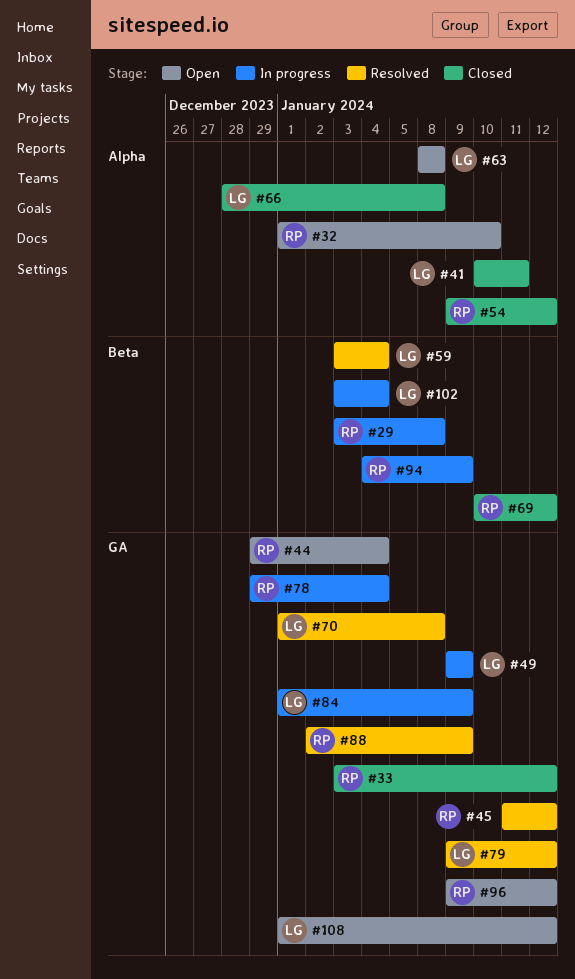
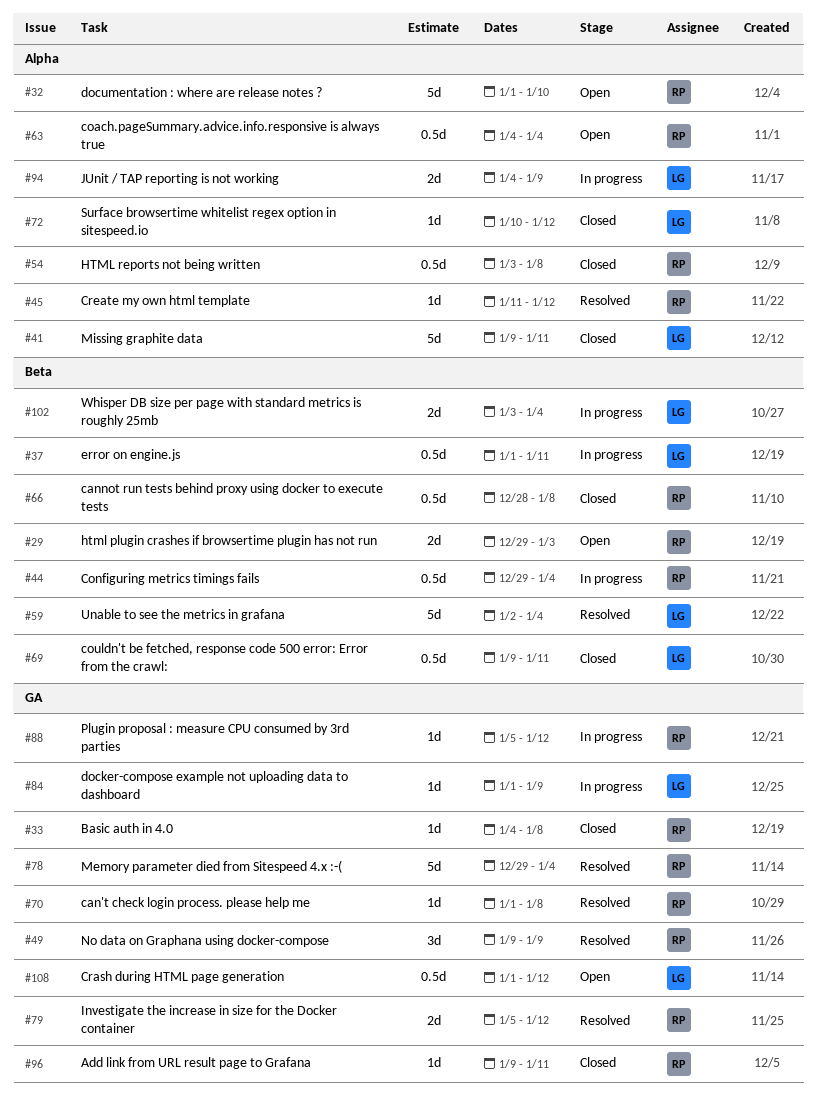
#29, status: In progress -> Open
#29, start: Jan 3 -> Dec 29
#29, due: Jan 8 -> Jan 3
#33, start: Jan 3 -> Jan 4
#33, due: Jan 12 -> Jan 8
#37: none -> present
#41, start: Jan 10 -> Jan 9
#44, status: Open -> In progress
#44, label: GA -> Beta
#45, label: GA -> Alpha
#49, status: In progress -> Resolved
#49, owner: LG -> RP
#54, start: Jan 9 -> Jan 3
#54, due: Jan 12 -> Jan 8
#59, start: Jan 3 -> Jan 2
#63, owner: LG -> RP
#63, start: Jan 8 -> Jan 4
#63, due: Jan 8 -> Jan 4
#66, owner: LG -> RP
#66, label: Alpha -> Beta
#69, owner: RP -> LG
#69, start: Jan 10 -> Jan 9
#69, due: Jan 12 -> Jan 11
#70, owner: LG -> RP
#72: none -> present
#78, status: In progress -> Resolved
#79, owner: LG -> RP
#79, start: Jan 9 -> Jan 5
#88, status: Resolved -> In progress
#88, start: Jan 2 -> Jan 5
#88, due: Jan 9 -> Jan 12
#94, owner: RP -> LG
#94, label: Beta -> Alpha
#96, status: Open -> Closed
#96, due: Jan 12 -> Jan 11

